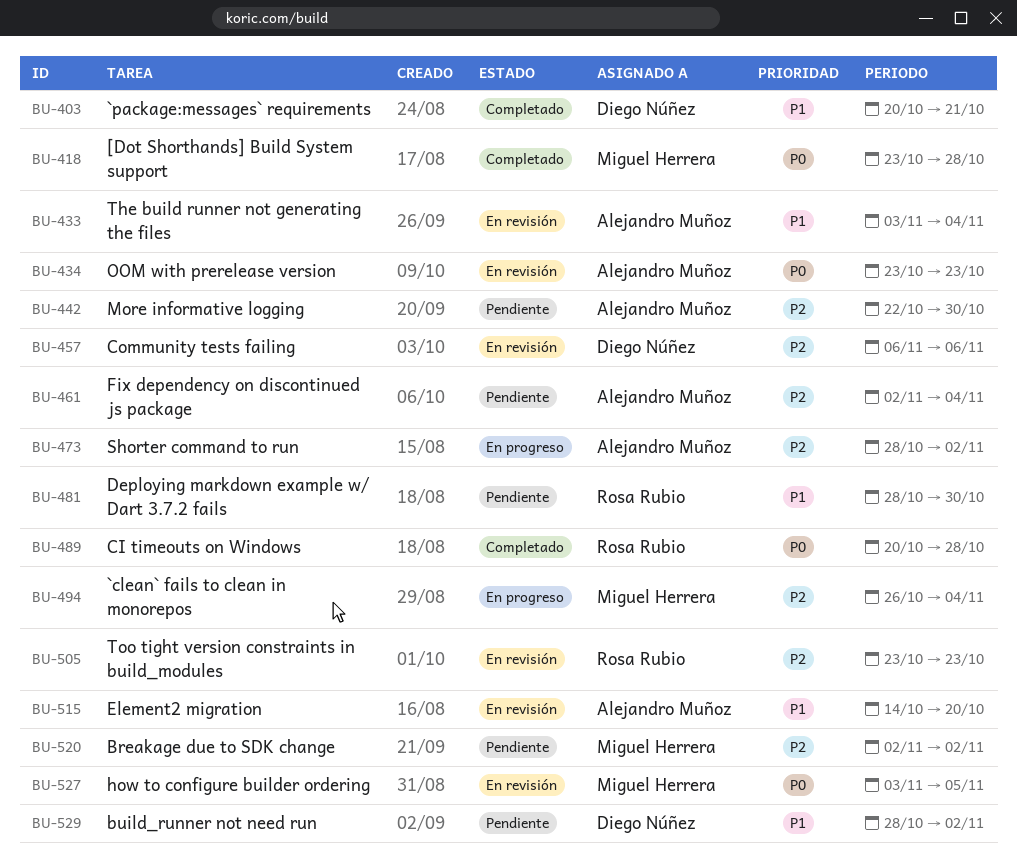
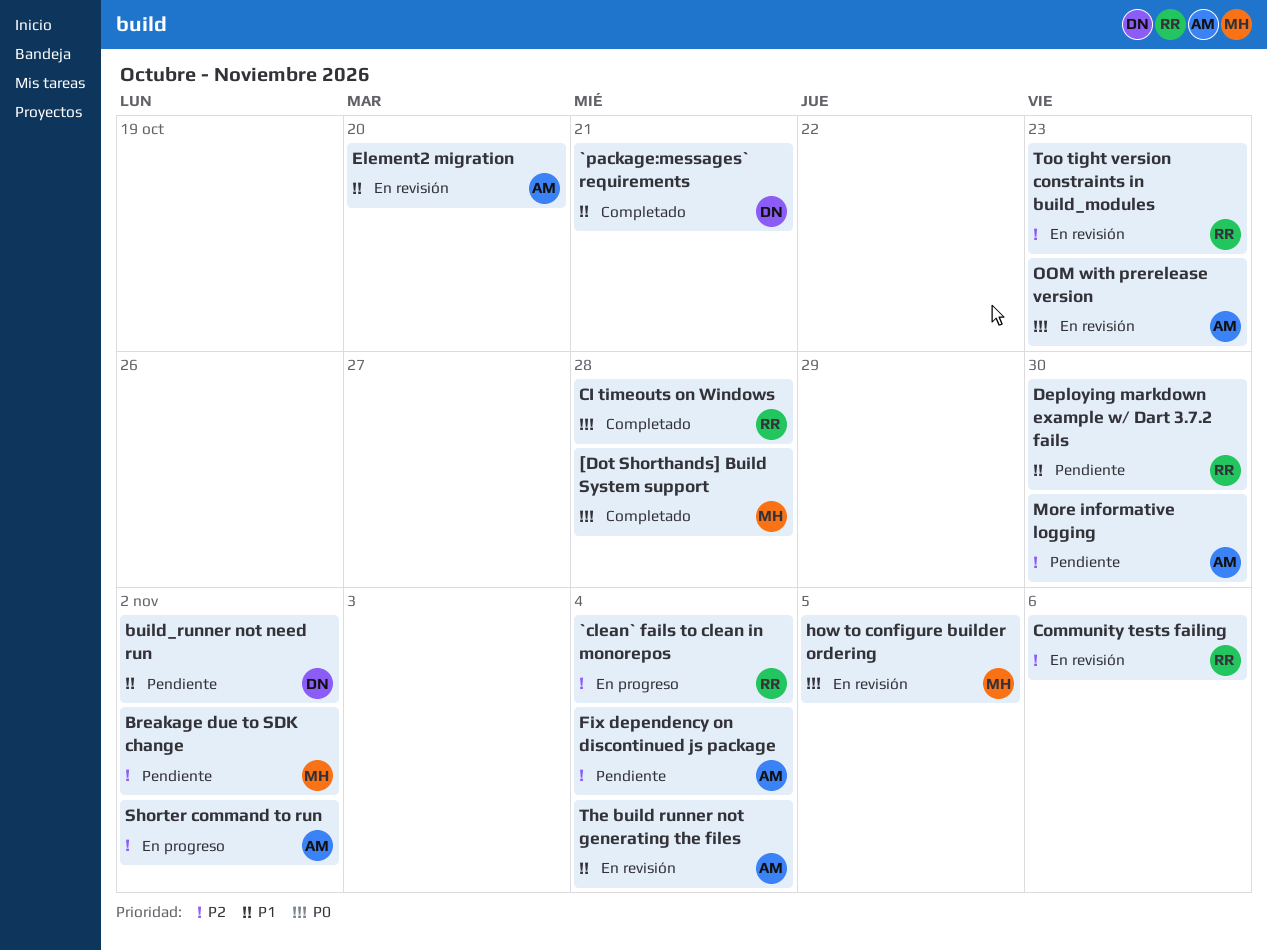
`clean` fails to clean in monorepos, owner: Miguel Herrera -> Rosa Rubio
Community tests failing, owner: Diego Núñez -> Rosa Rubio

